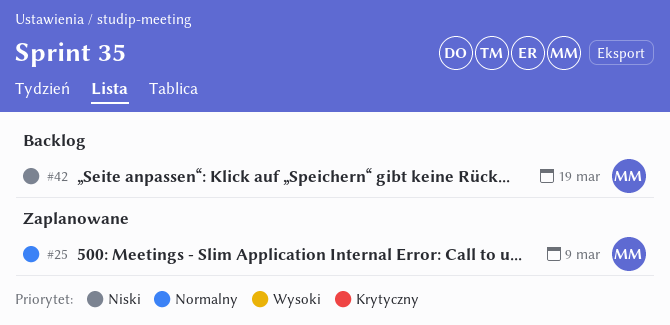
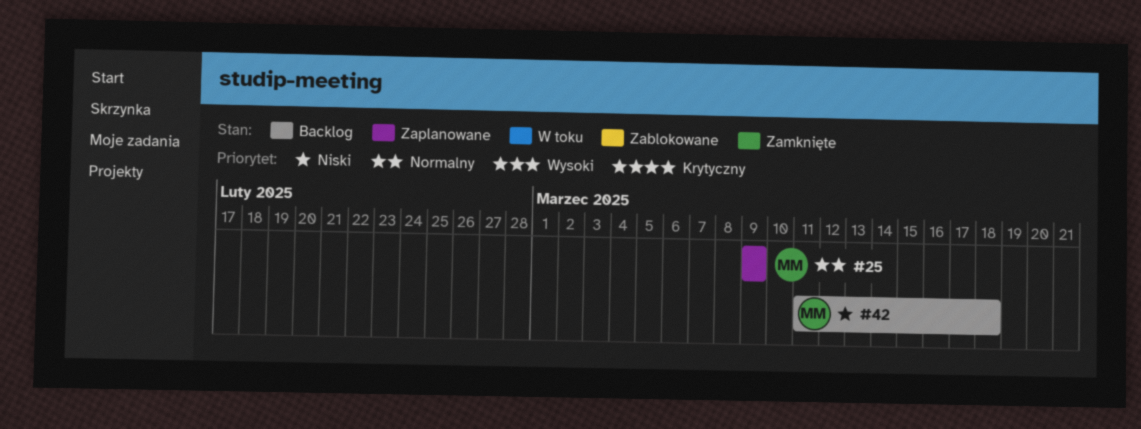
#42, due: Mar 19 -> Mar 18

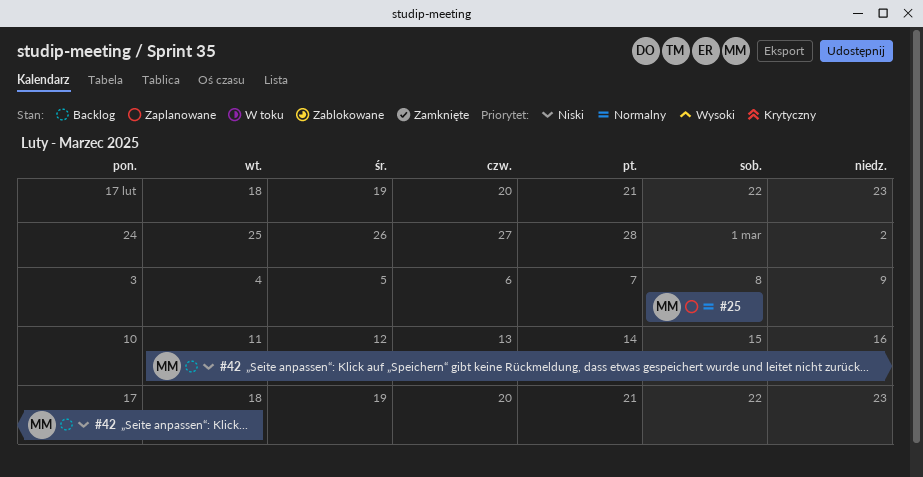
#25, start: Mar 9 -> Mar 8
#25, due: Mar 9 -> Mar 8

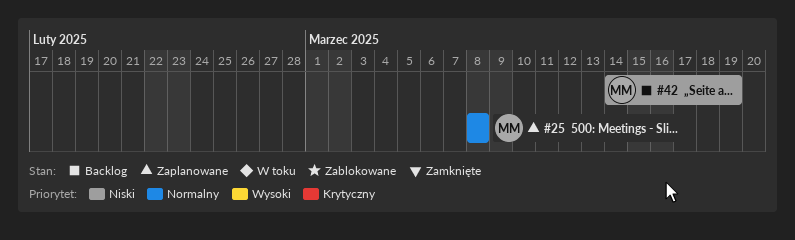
#42, start: Mar 11 -> Mar 14
#42, due: Mar 18 -> Mar 19

